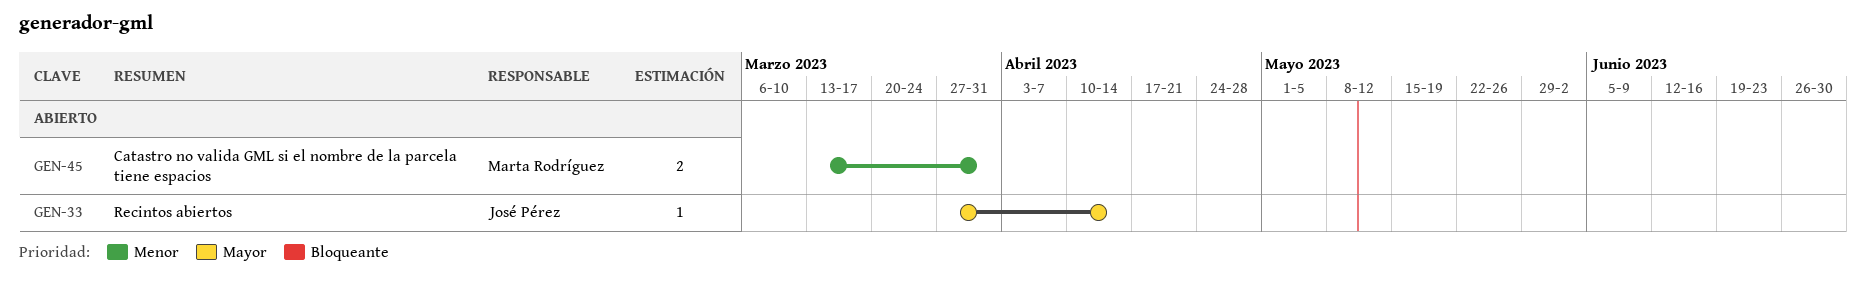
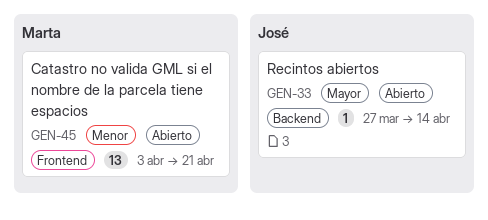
GEN-45, estimate: 2 -> 13
GEN-45, start: Mar 13 -> Apr 3
GEN-45, due: Mar 31 -> Apr 21

